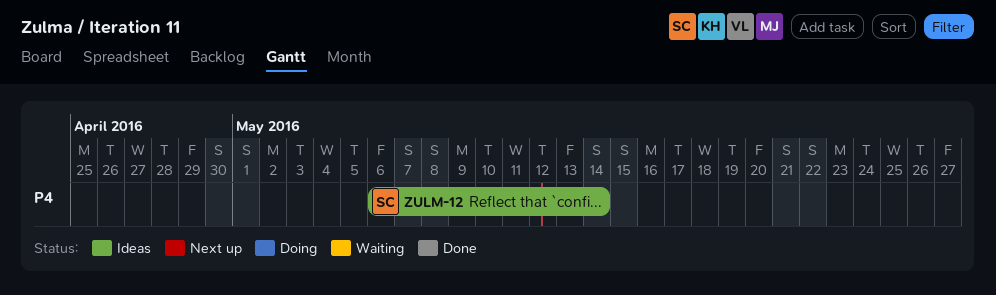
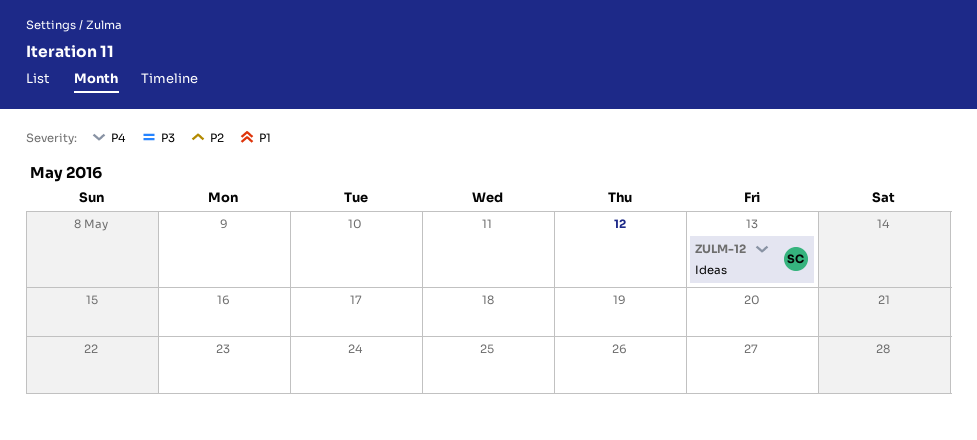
ZULM-12, due: May 14 -> May 13

